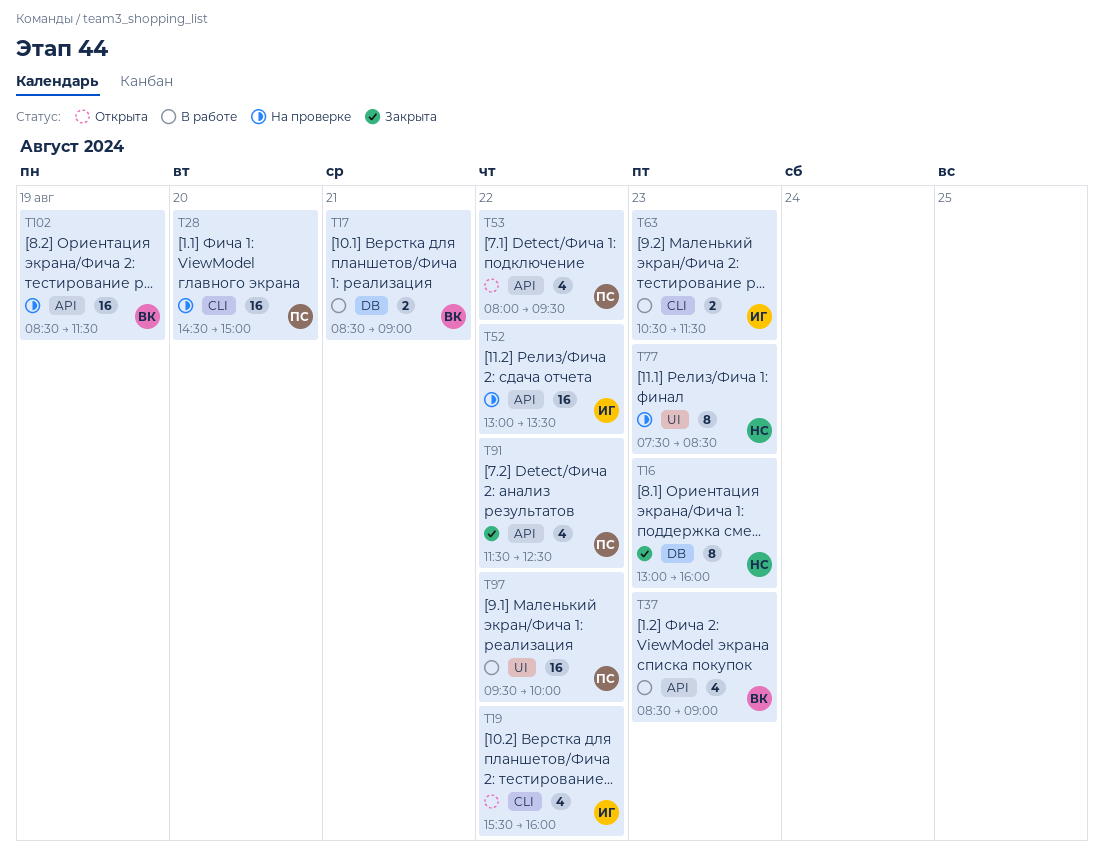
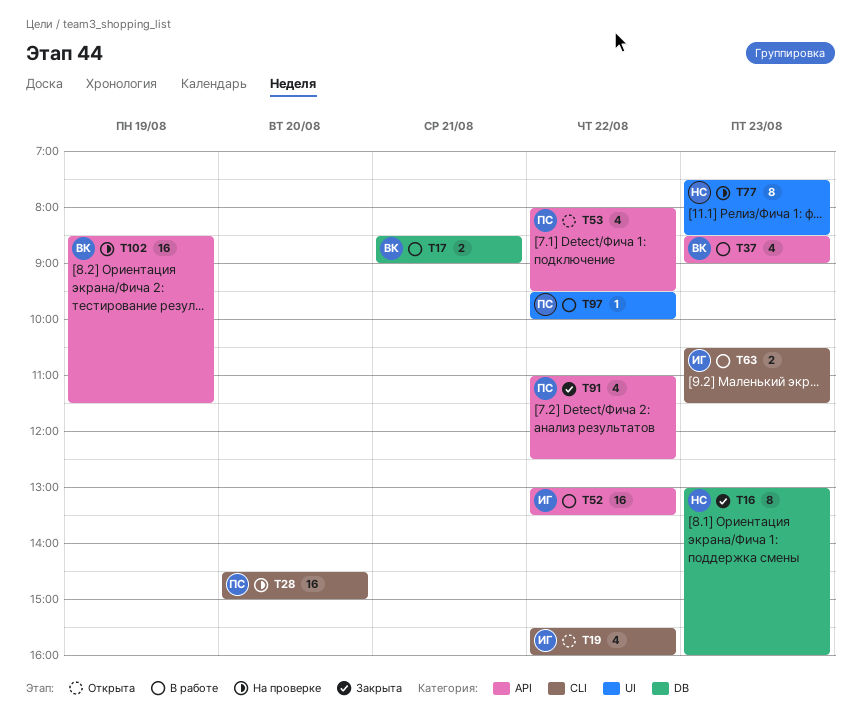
T52, status: На проверке -> В работе
T91, begins: 11:30 -> 11:00
T97, estimate: 16 -> 1

